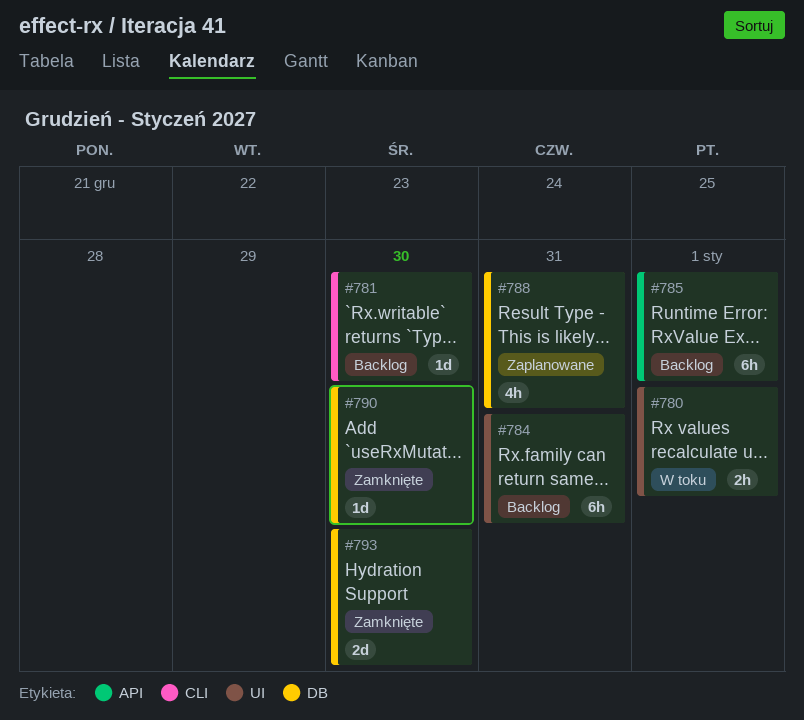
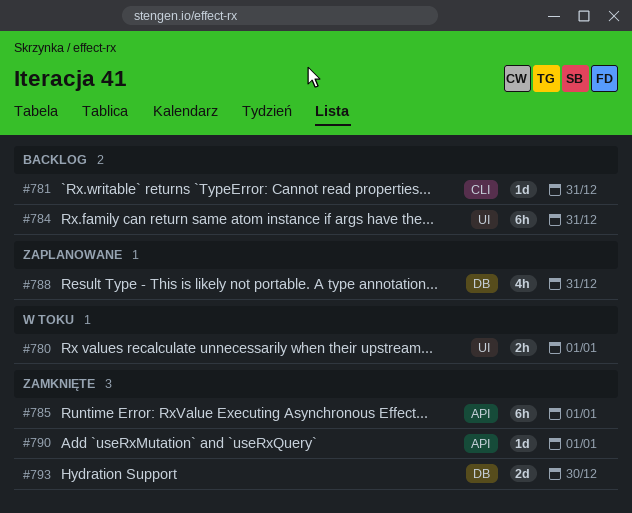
#781, due: Dec 30 -> Dec 31
#785, status: Backlog -> Zamknięte
#790, label: DB -> API
#790, due: Dec 30 -> Jan 1

